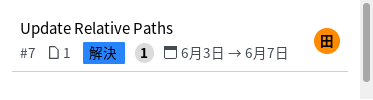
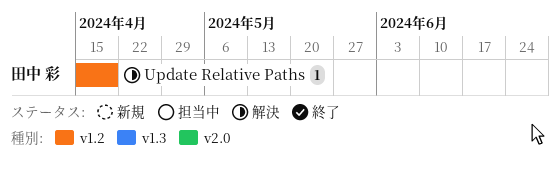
Update Relative Paths, start: Jun 3 -> Apr 15
Update Relative Paths, due: Jun 7 -> Apr 19

